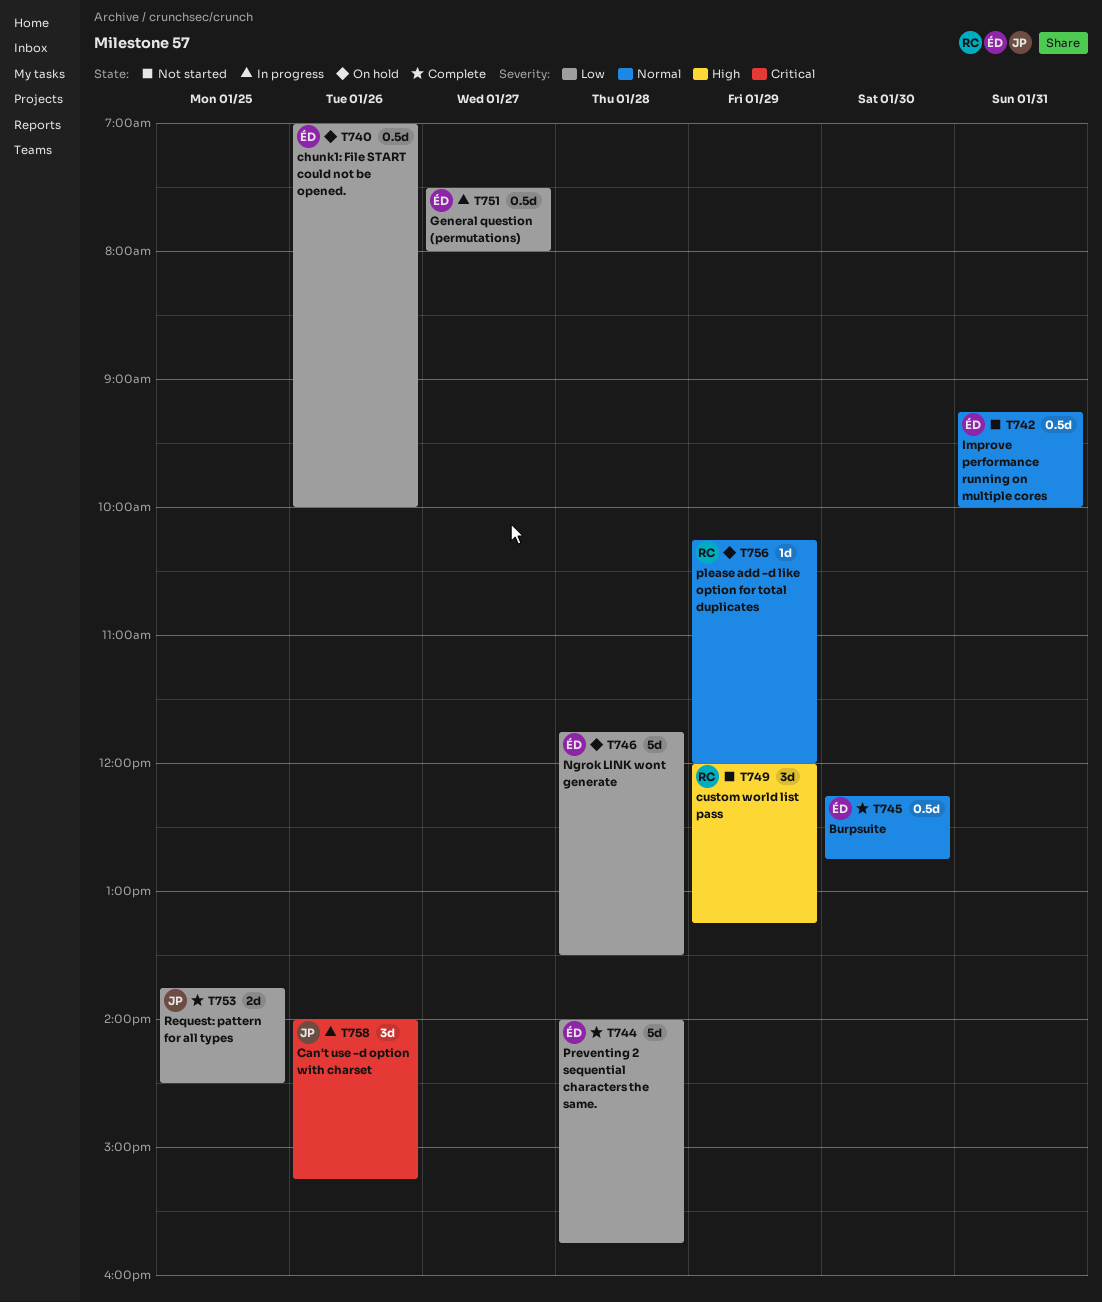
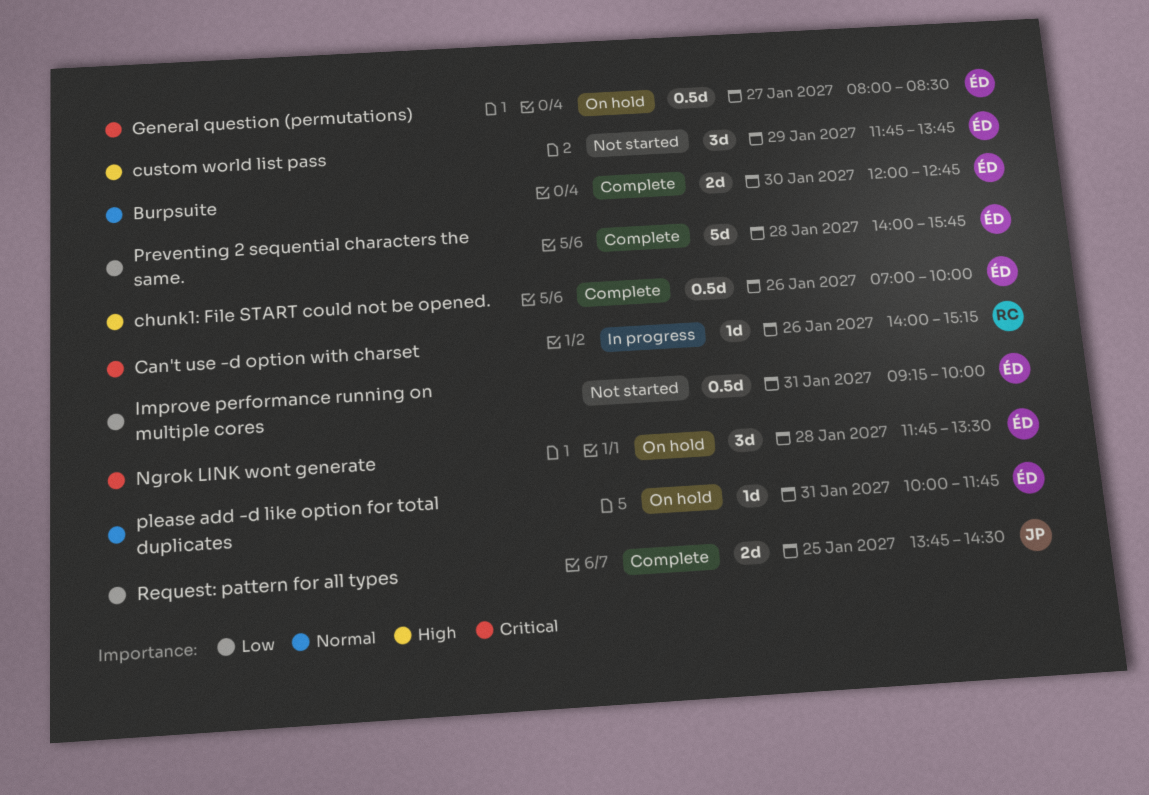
Burpsuite, estimate: 0.5d -> 2d
Burpsuite, begins: 12:15 -> 12:00
Can't use -d option with charset, owner: JP -> RC
Can't use -d option with charset, estimate: 3d -> 1d
chunk1: File START could not be opened., status: On hold -> Complete
chunk1: File START could not be opened., priority: Low -> High
custom world list pass, owner: RC -> ÉD
custom world list pass, begins: 12:00 -> 11:45
custom world list pass, ends: 13:15 -> 13:45
General question (permutations), status: In progress -> On hold
General question (permutations), priority: Low -> Critical
General question (permutations), begins: 07:30 -> 08:00
General question (permutations), ends: 08:00 -> 08:30
Improve performance running on multiple cores, priority: Normal -> Low
Ngrok LINK wont generate, priority: Low -> Critical
Ngrok LINK wont generate, estimate: 5d -> 3d
please add -d like option for total duplicates, owner: RC -> ÉD
please add -d like option for total duplicates, day: Jan 29 -> Jan 31
please add -d like option for total duplicates, begins: 10:15 -> 10:00
please add -d like option for total duplicates, ends: 12:00 -> 11:45

